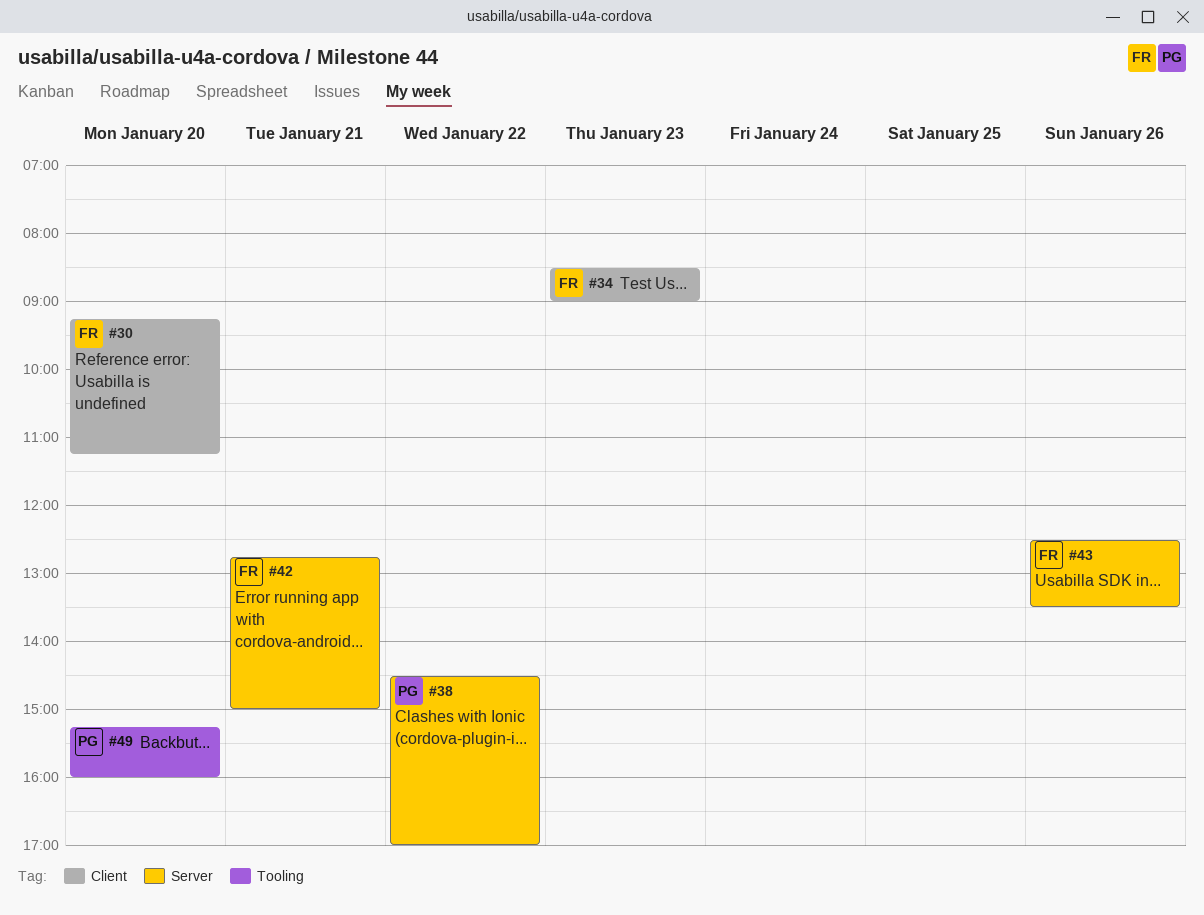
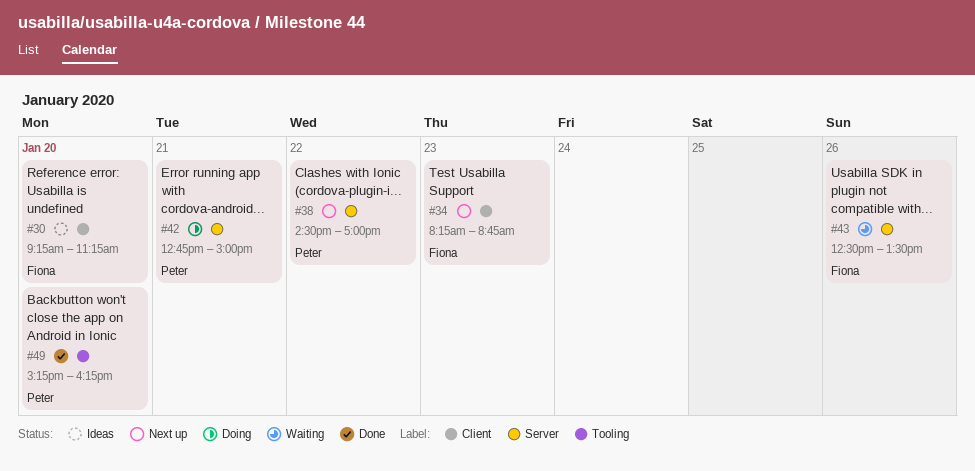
#34, begins: 08:30 -> 08:15
#34, ends: 09:00 -> 08:45
#42, owner: Fiona -> Peter
#49, ends: 16:00 -> 16:15

